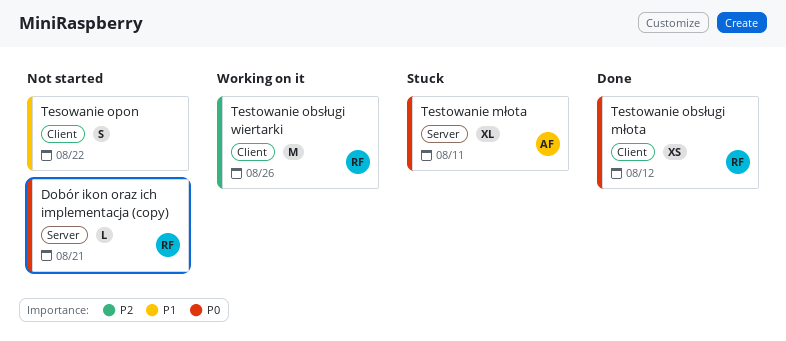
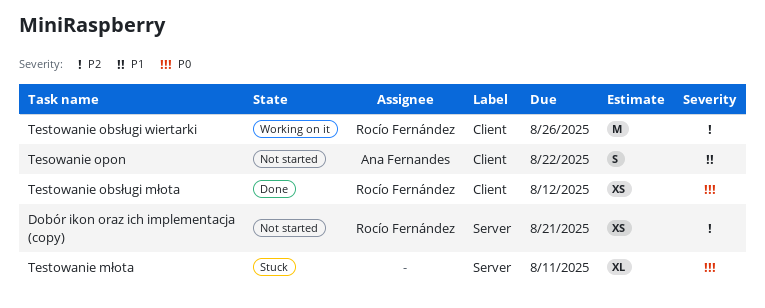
Dobór ikon oraz ich implementacja (copy), priority: P0 -> P2
Dobór ikon oraz ich implementacja (copy), estimate: L -> XS
Tesowanie opon, owner: none -> Ana Fernandes
Testowanie młota, owner: Ana Fernandes -> none

